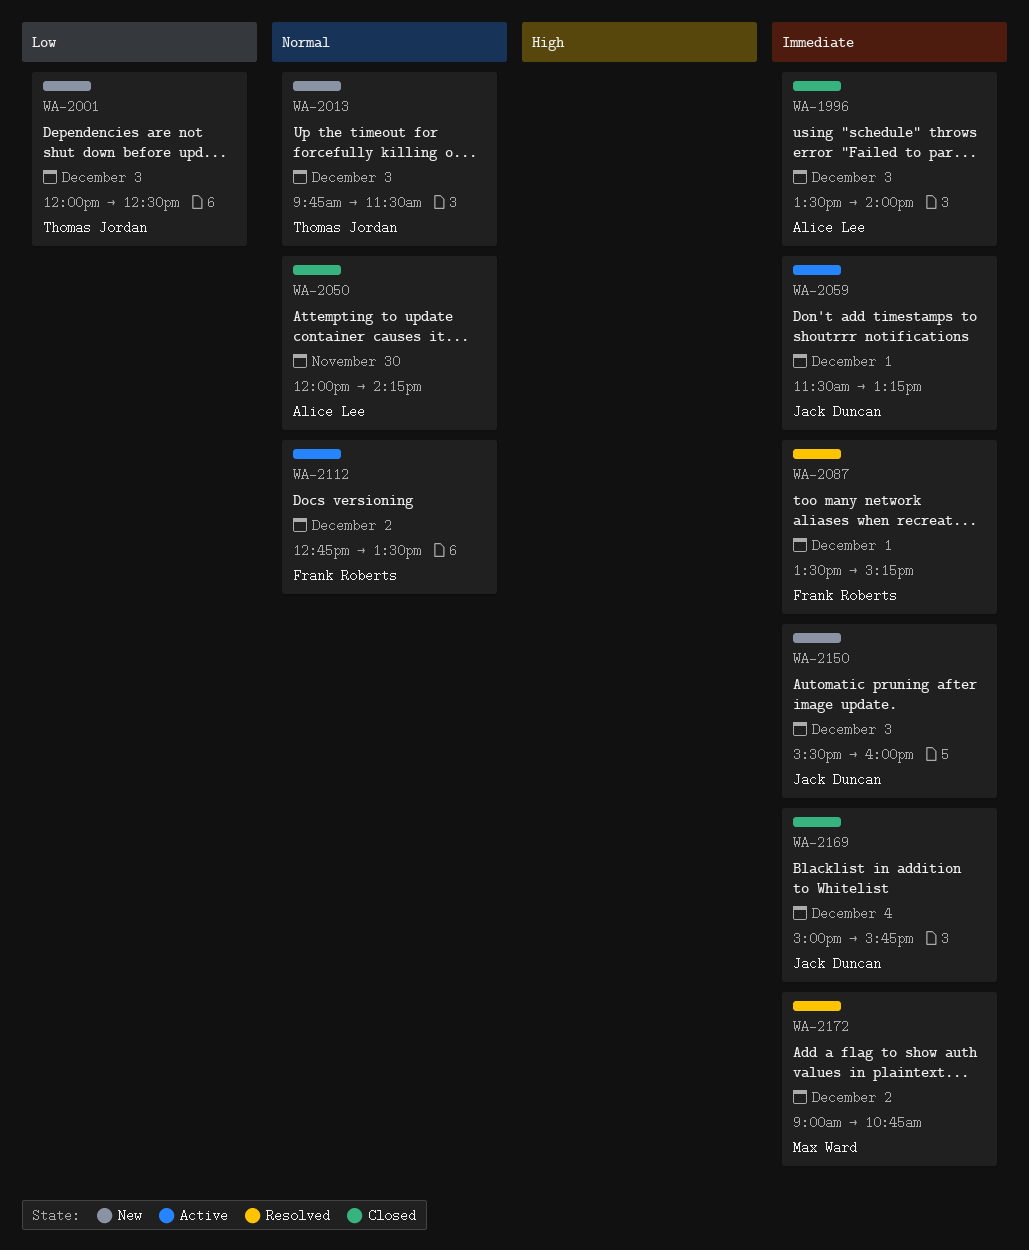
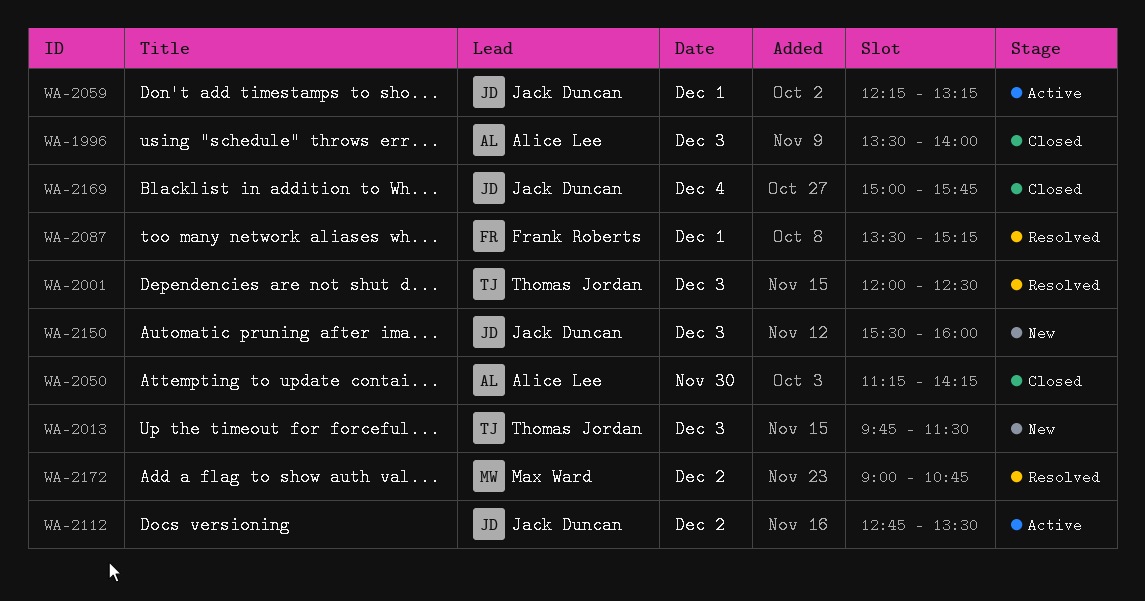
WA-2001, status: New -> Resolved
WA-2050, begins: 12:00 -> 11:15
WA-2059, begins: 11:30 -> 12:15
WA-2112, owner: Frank Roberts -> Jack Duncan

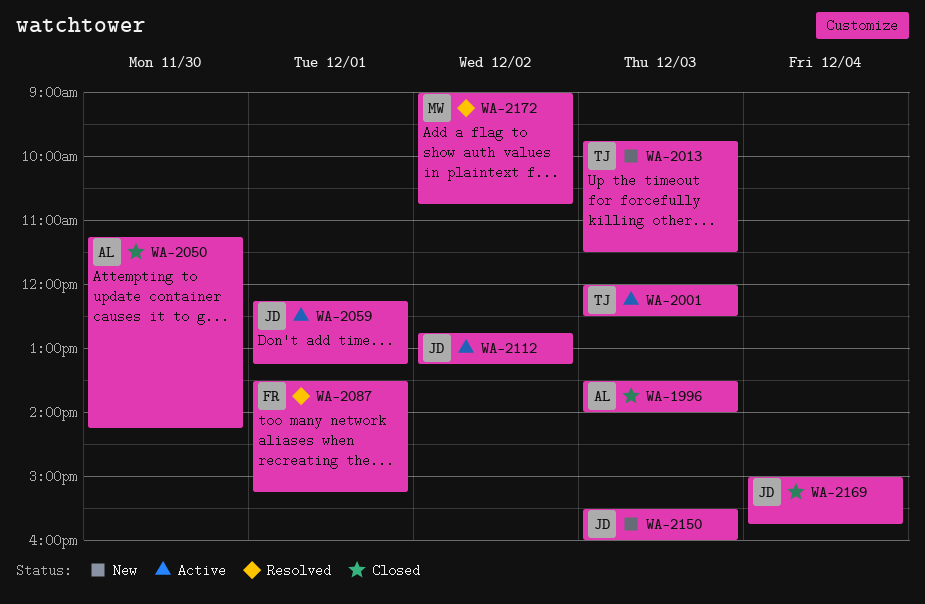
WA-2001, status: Resolved -> Active
WA-2112, ends: 13:30 -> 13:15

